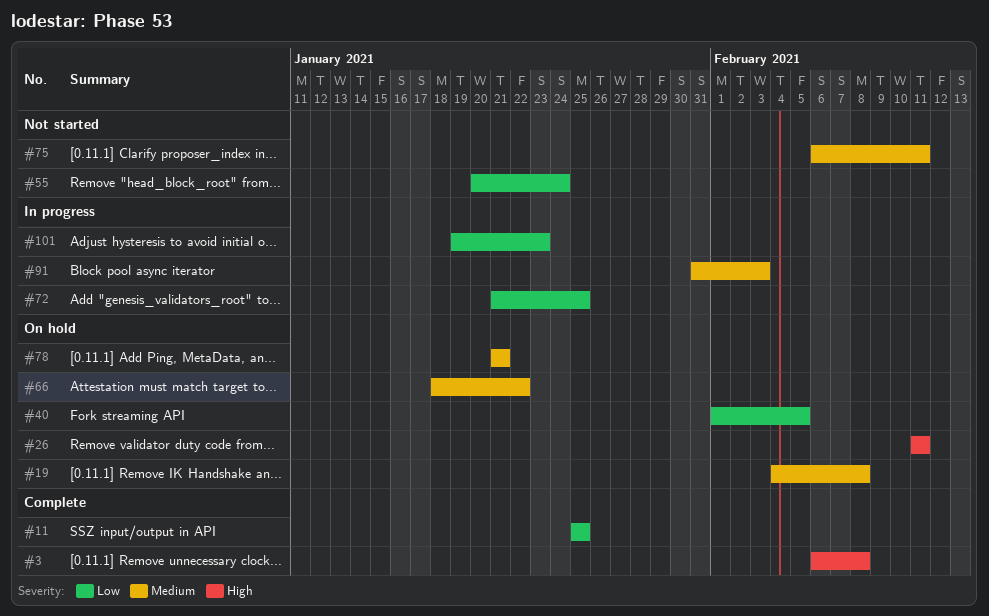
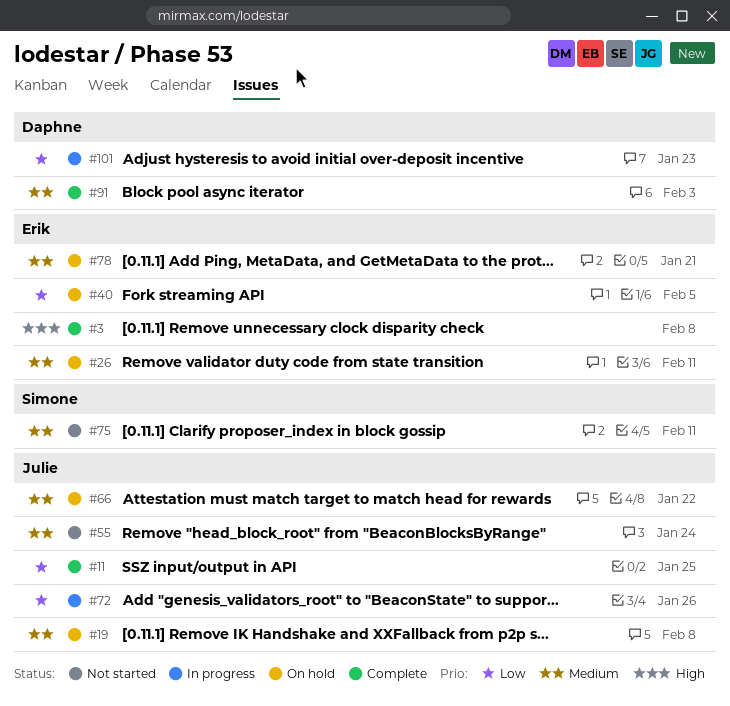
#26, priority: High -> Medium
#55, priority: Low -> Medium
#72, due: Jan 25 -> Jan 26
#91, status: In progress -> Complete

